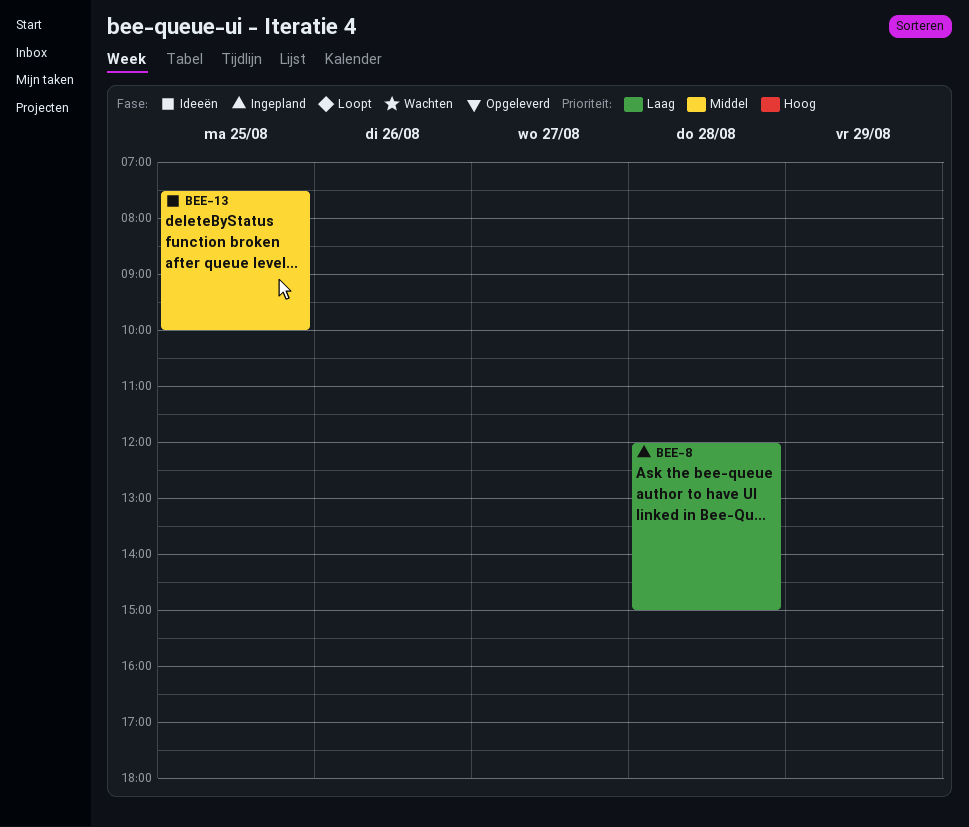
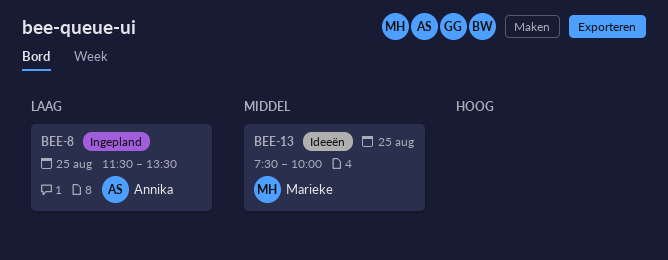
BEE-8, day: Aug 28 -> Aug 25
BEE-8, begins: 12:00 -> 11:30
BEE-8, ends: 15:00 -> 13:30

